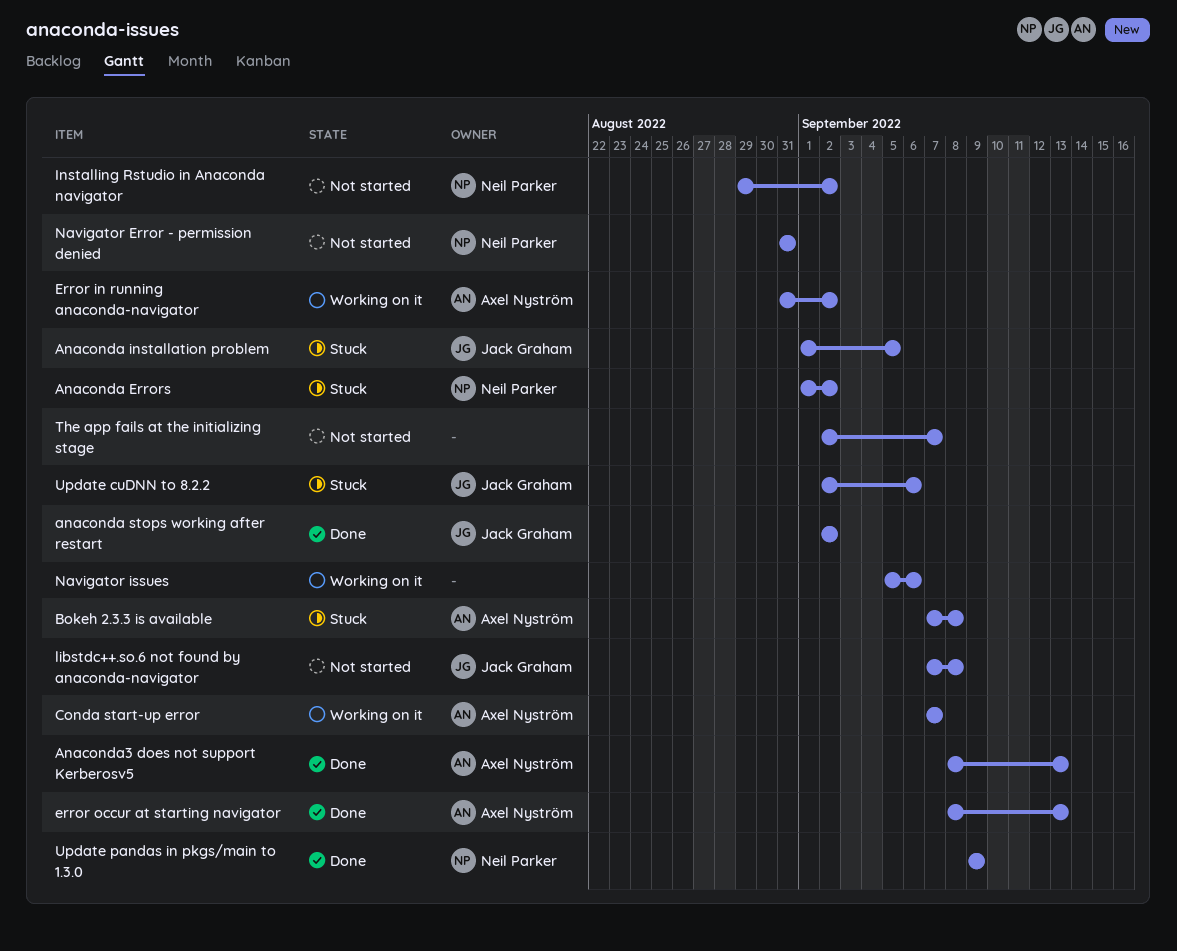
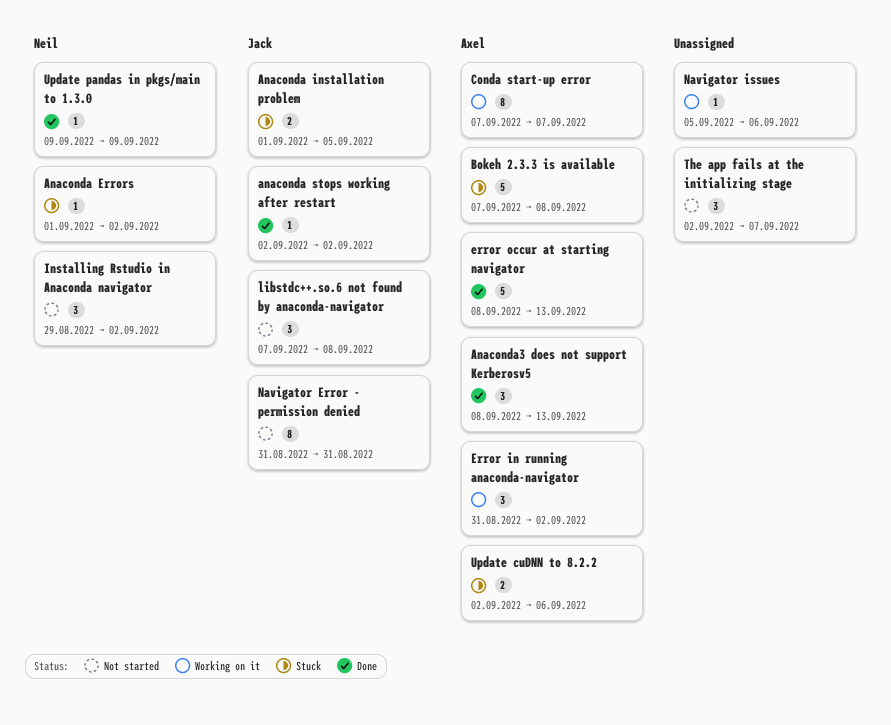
Navigator Error - permission denied, owner: Neil Parker -> Jack Graham
Update cuDNN to 8.2.2, owner: Jack Graham -> Axel Nyström

